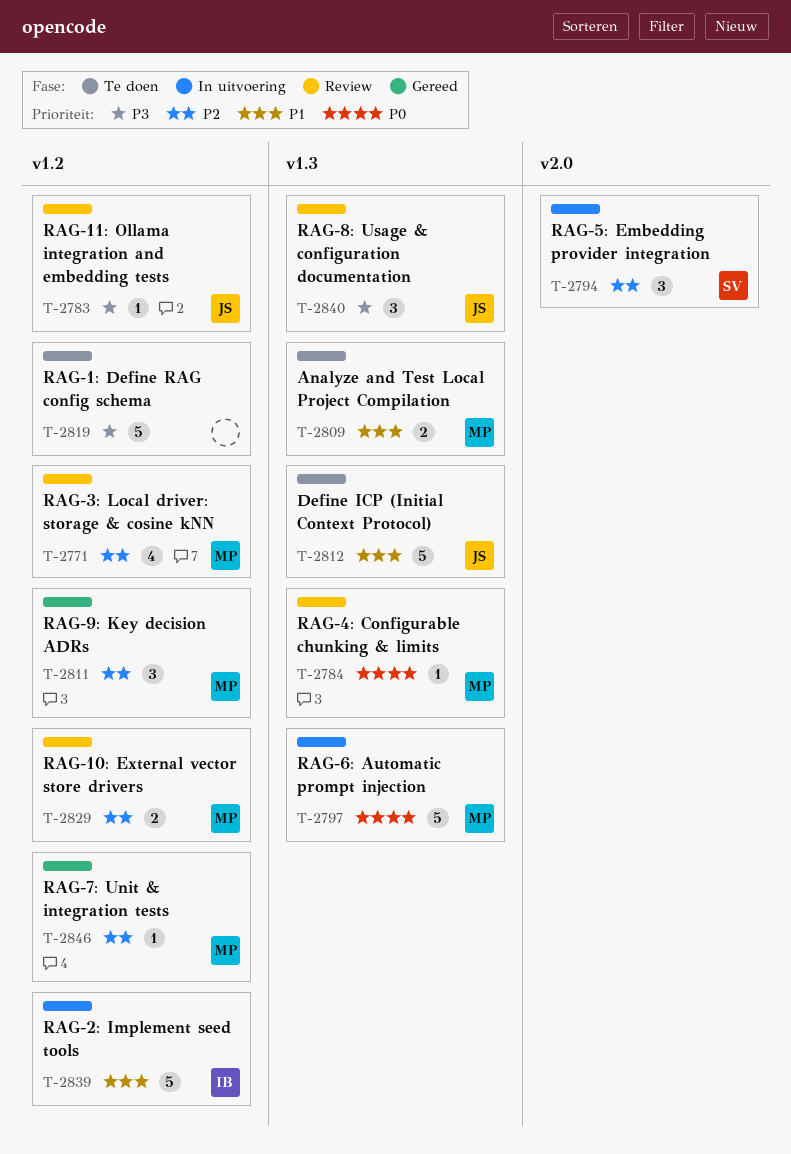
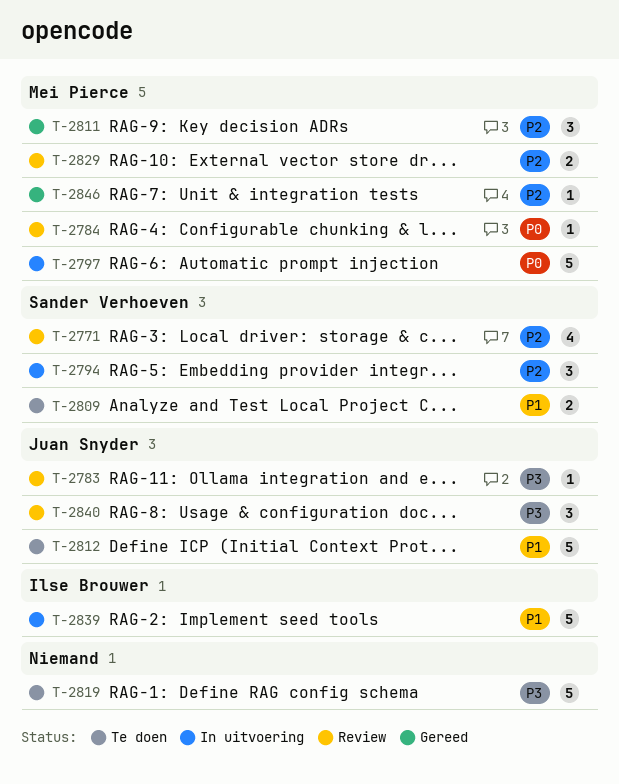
T-2771, owner: Mei Pierce -> Sander Verhoeven
T-2809, owner: Mei Pierce -> Sander Verhoeven

